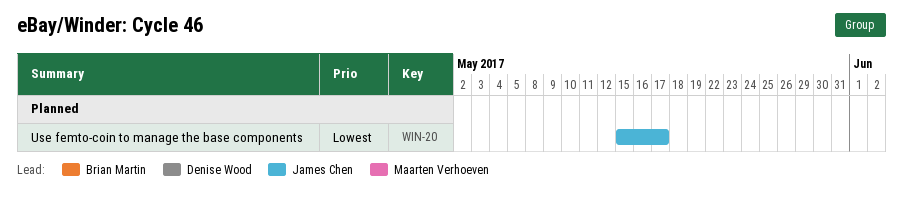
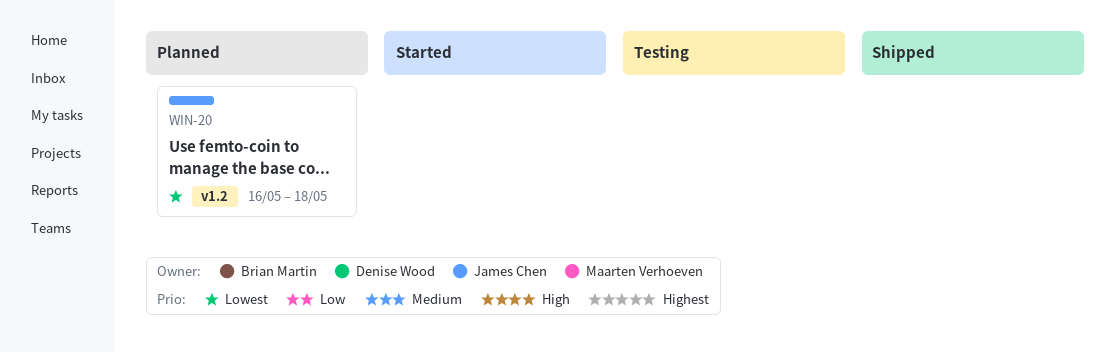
WIN-20, start: May 15 -> May 16
WIN-20, due: May 17 -> May 18

